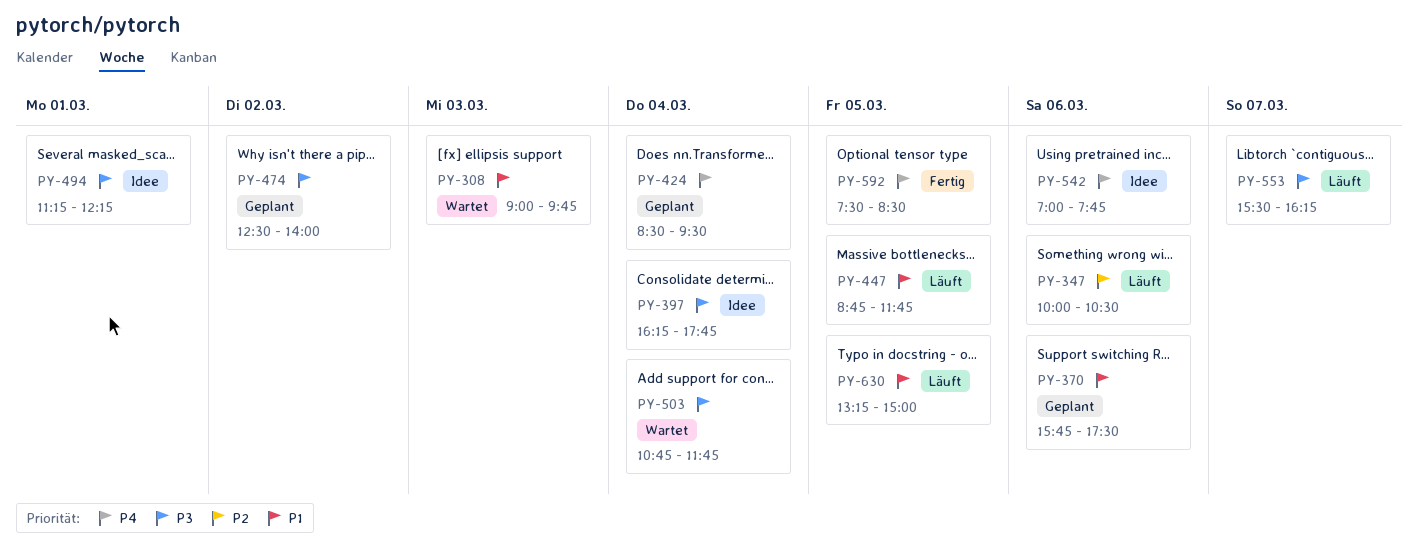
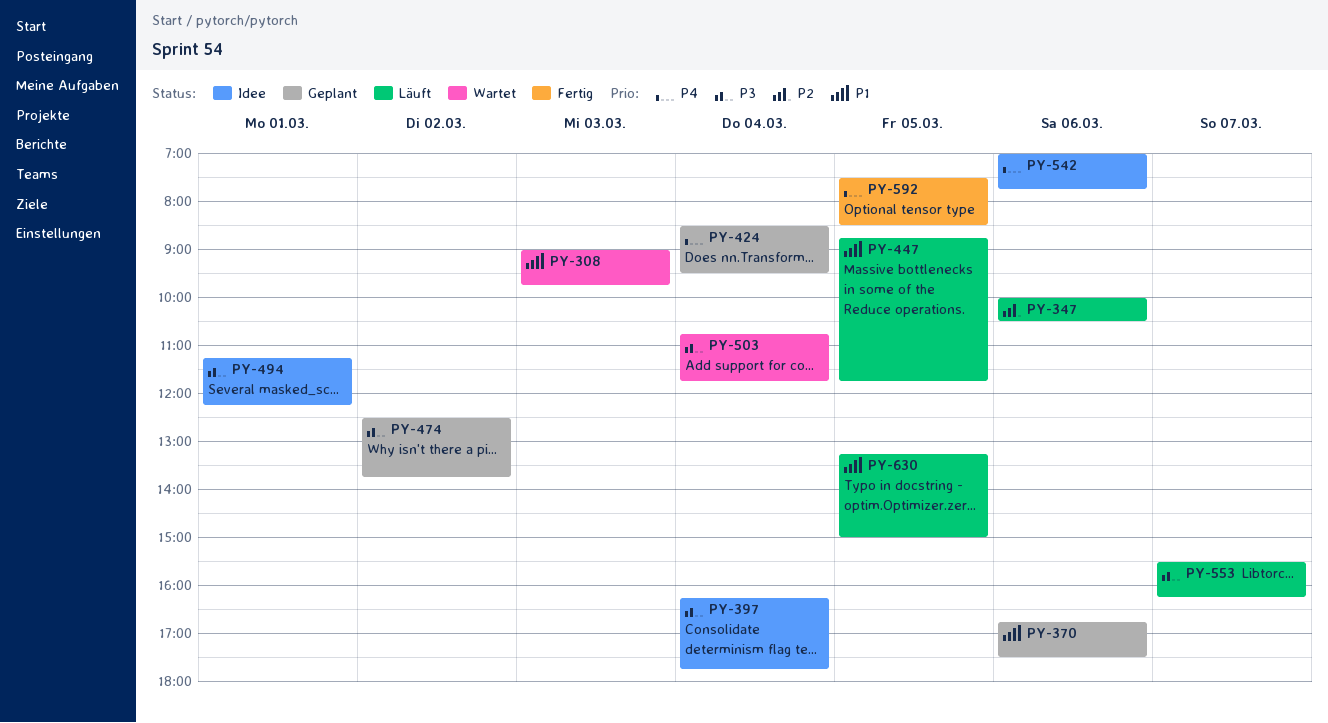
PY-370, begins: 15:45 -> 16:45
PY-474, ends: 14:00 -> 13:45

